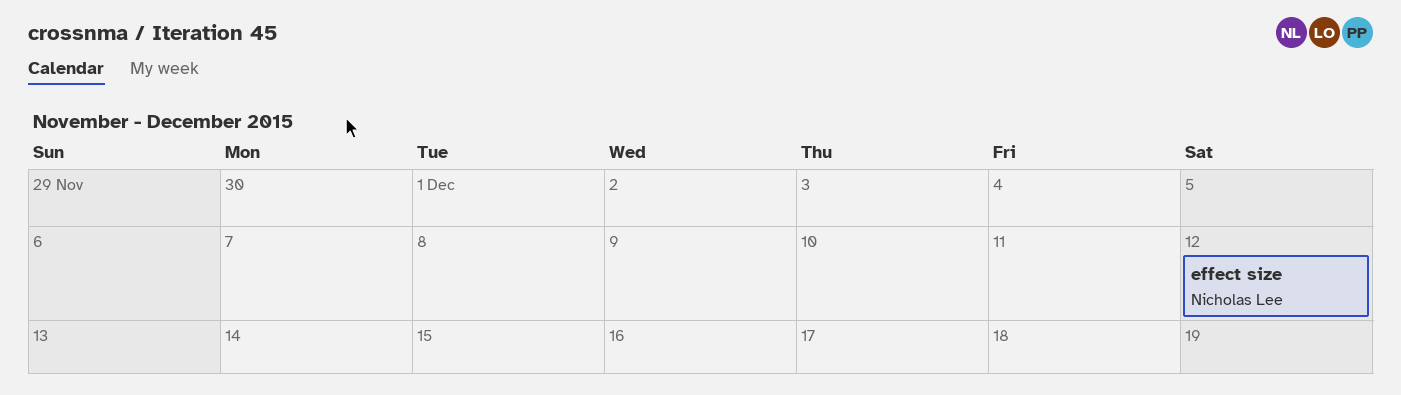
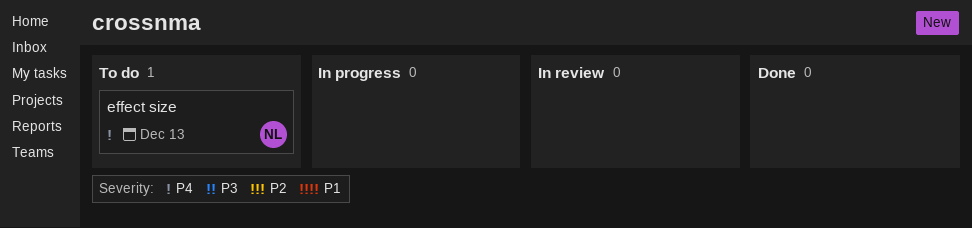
effect size, due: Dec 12 -> Dec 13

